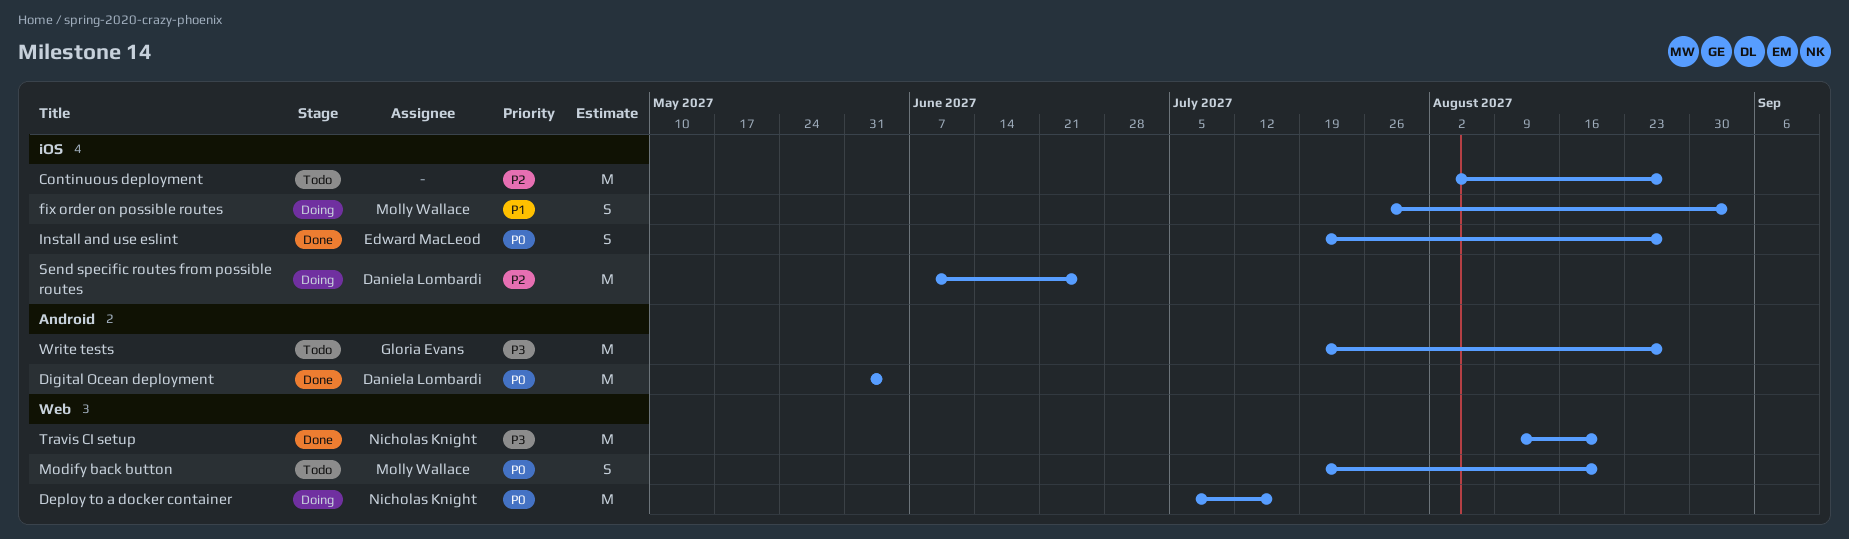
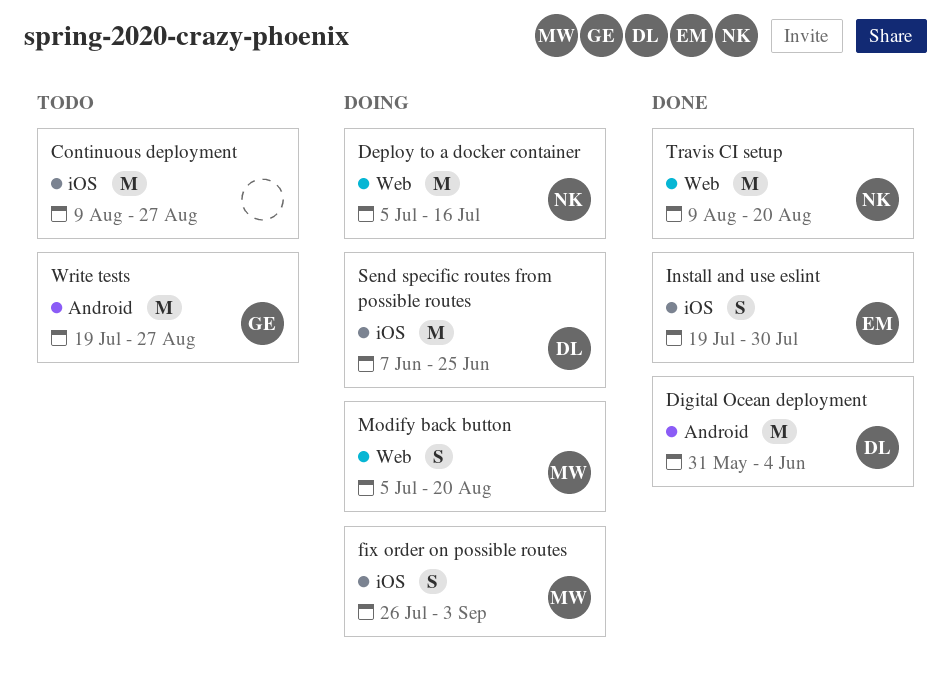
Continuous deployment, start: Aug 2 -> Aug 9
Install and use eslint, due: Aug 27 -> Jul 30
Modify back button, status: Todo -> Doing
Modify back button, start: Jul 19 -> Jul 5

